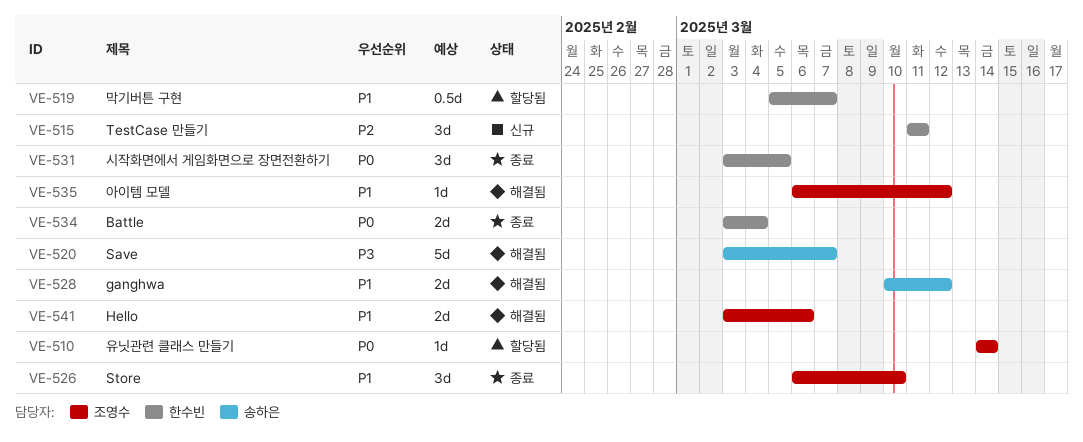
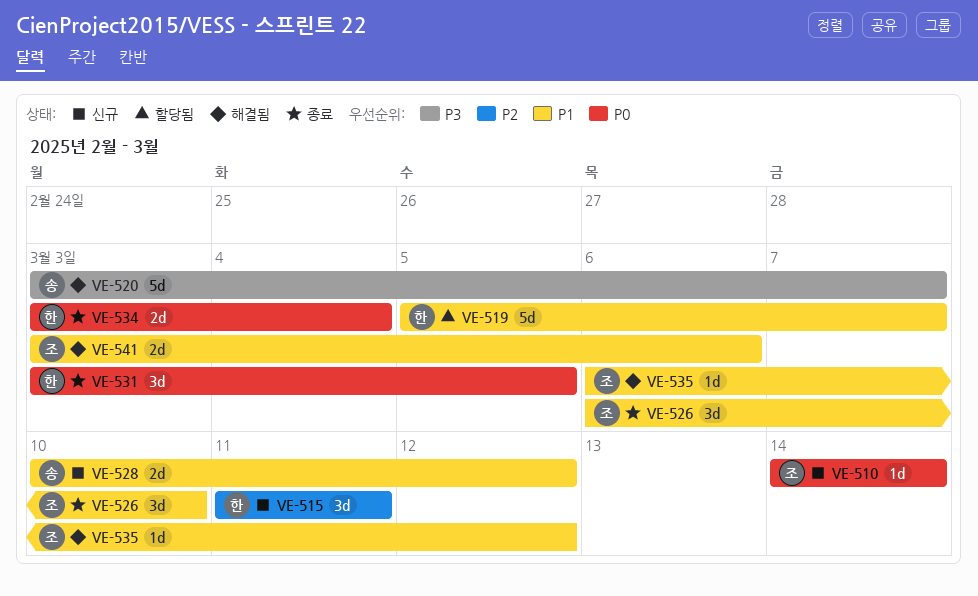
VE-510, status: 할당됨 -> 신규
VE-519, estimate: 0.5d -> 5d
VE-528, status: 해결됨 -> 신규

